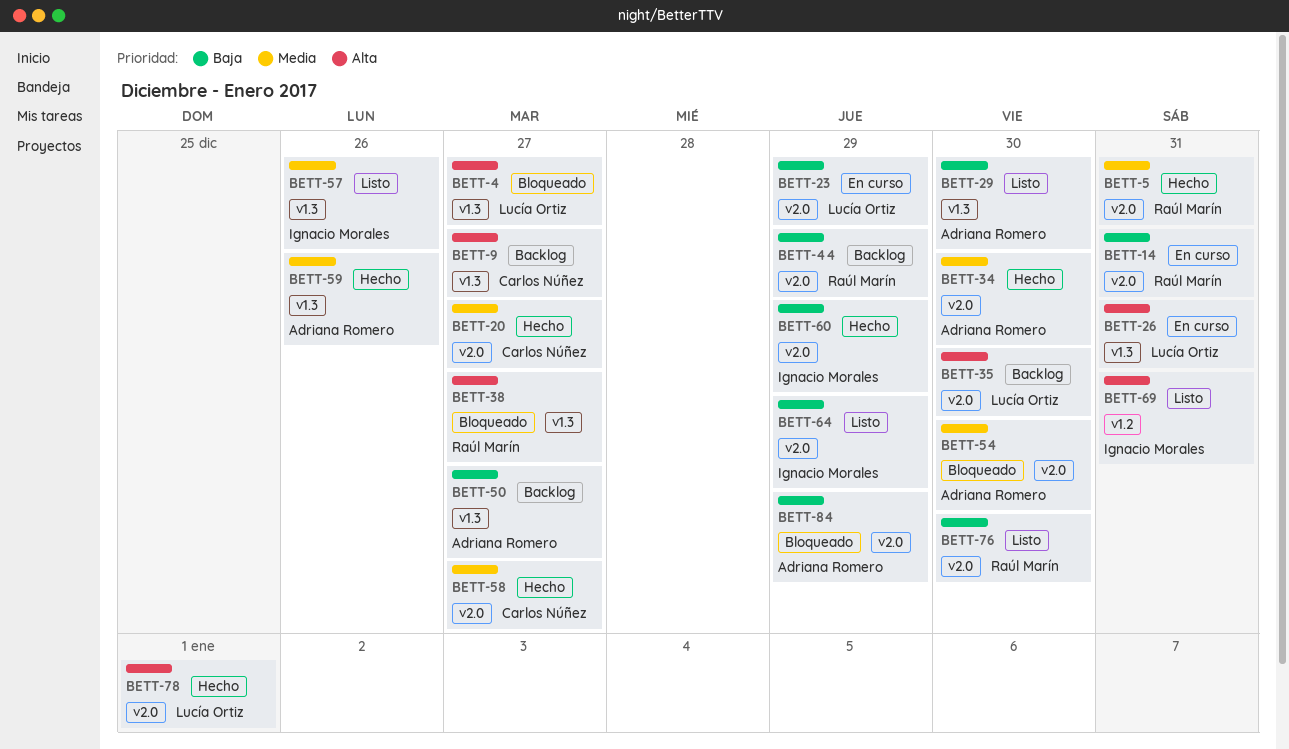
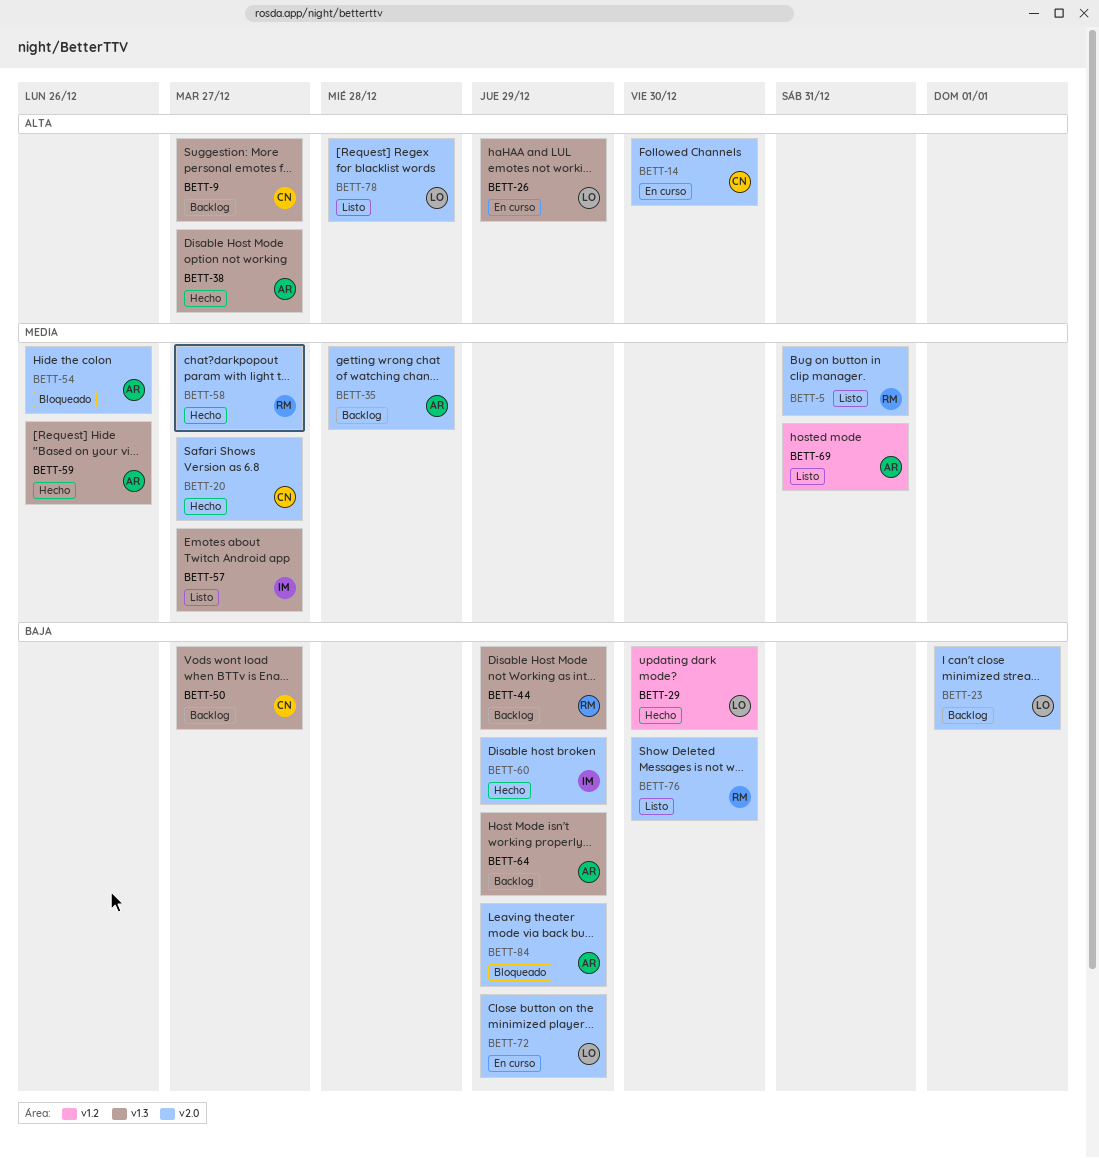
BETT-4: present -> none
BETT-5, status: Hecho -> Listo
BETT-14, owner: Raúl Marín -> Carlos Núñez
BETT-14, priority: Baja -> Alta
BETT-14, due: Dec 31 -> Dec 30
BETT-23, status: En curso -> Backlog
BETT-23, due: Dec 29 -> Jan 1
BETT-26, due: Dec 31 -> Dec 29
BETT-29, status: Listo -> Hecho
BETT-29, owner: Adriana Romero -> Lucía Ortiz
BETT-29, label: v1.3 -> v1.2
BETT-34: present -> none
BETT-35, owner: Lucía Ortiz -> Adriana Romero
BETT-35, priority: Alta -> Media
BETT-35, due: Dec 30 -> Dec 28
BETT-38, status: Bloqueado -> Hecho
BETT-38, owner: Raúl Marín -> Adriana Romero
BETT-44, label: v2.0 -> v1.3
BETT-50, owner: Adriana Romero -> Carlos Núñez
BETT-54, due: Dec 30 -> Dec 26
BETT-57, due: Dec 26 -> Dec 27
BETT-58, owner: Carlos Núñez -> Raúl Marín
BETT-64, status: Listo -> Backlog
BETT-64, owner: Ignacio Morales -> Adriana Romero
BETT-64, label: v2.0 -> v1.3
BETT-69, owner: Ignacio Morales -> Adriana Romero
BETT-69, priority: Alta -> Media
BETT-72: none -> present
BETT-78, status: Hecho -> Listo
BETT-78, due: Jan 1 -> Dec 28

